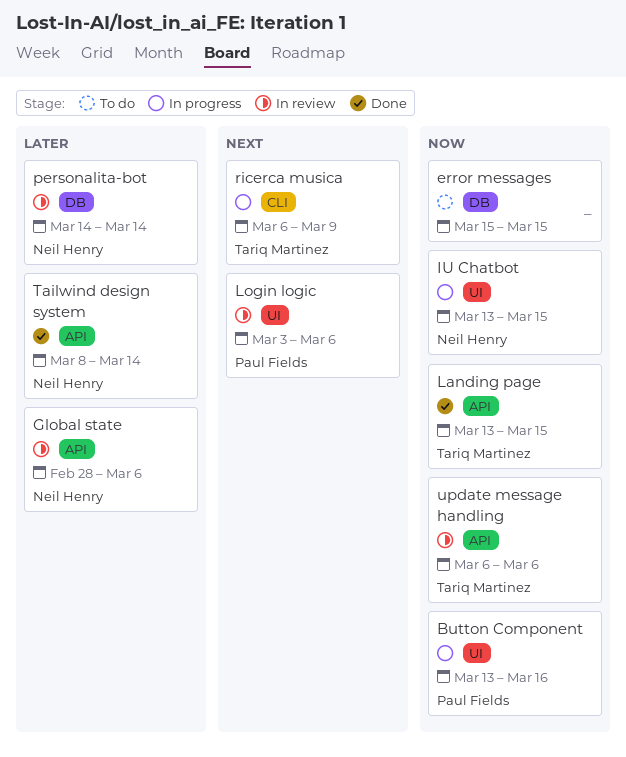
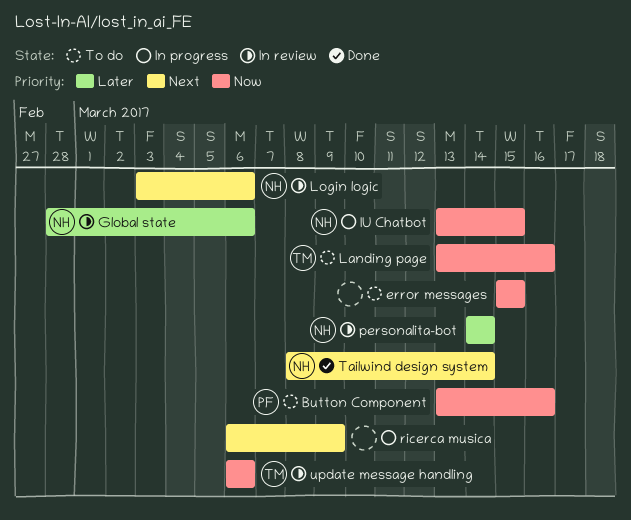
Button Component, status: In progress -> To do
Landing page, status: Done -> To do
Landing page, due: Mar 15 -> Mar 16
Login logic, owner: Paul Fields -> Neil Henry
ricerca musica, owner: Tariq Martinez -> none
Tailwind design system, priority: Later -> Next

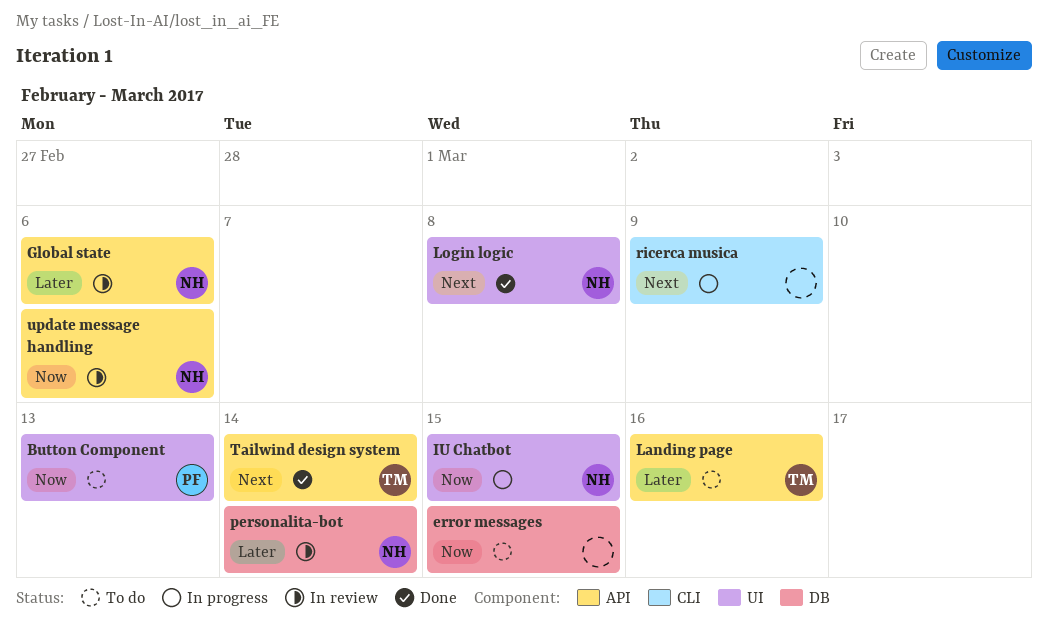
Button Component, due: Mar 16 -> Mar 13
Landing page, priority: Now -> Later
Login logic, status: In review -> Done
Login logic, due: Mar 6 -> Mar 8
Tailwind design system, owner: NH -> TM
update message handling, owner: TM -> NH

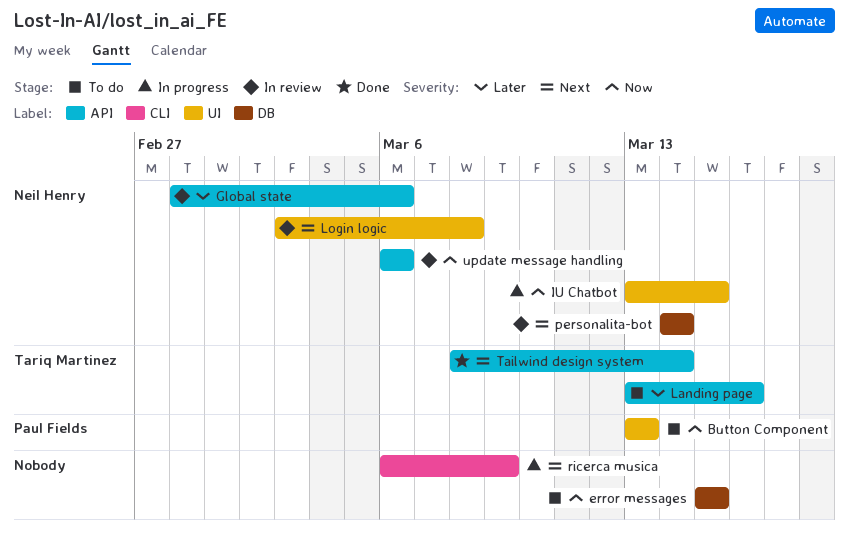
Login logic, status: Done -> In review
personalita-bot, priority: Later -> Next

